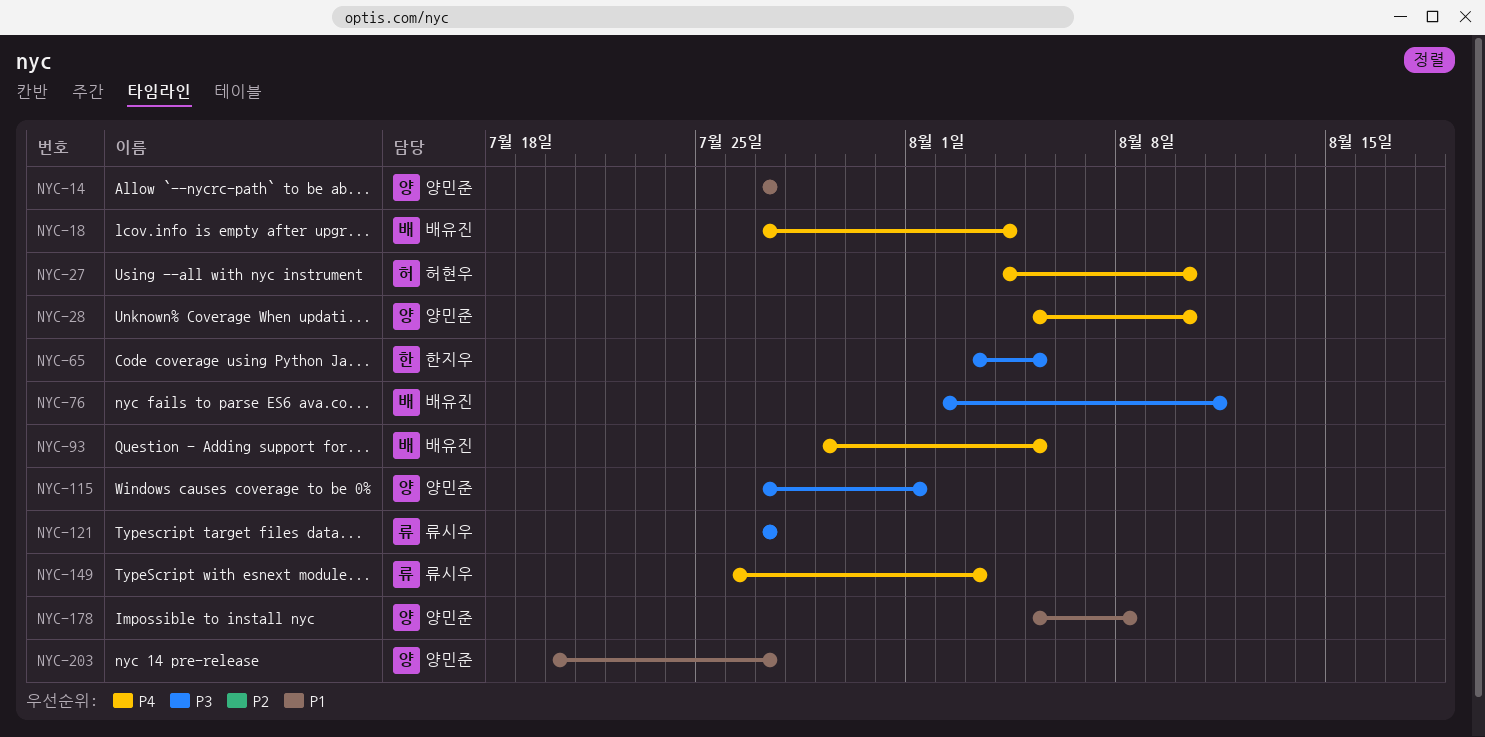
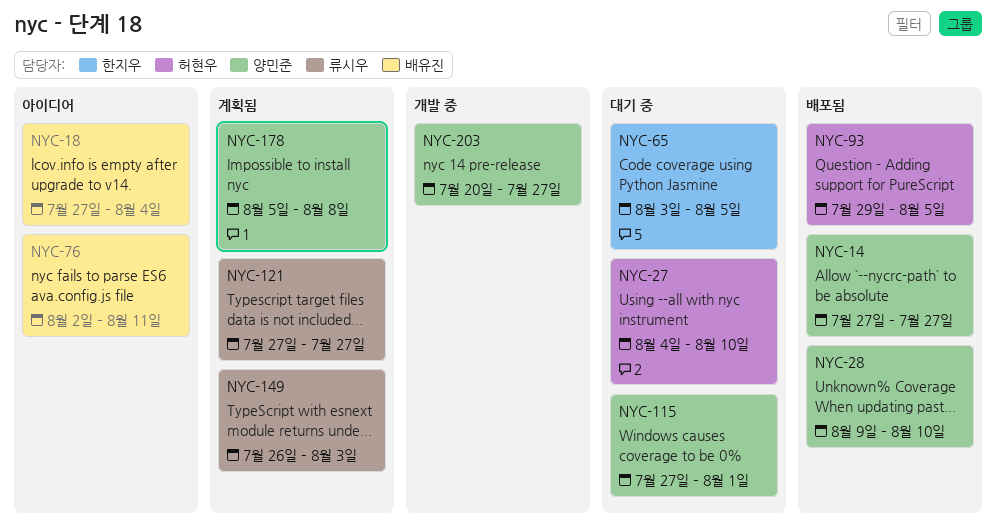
NYC-28, start: Aug 5 -> Aug 9
NYC-93, owner: 배유진 -> 허현우

